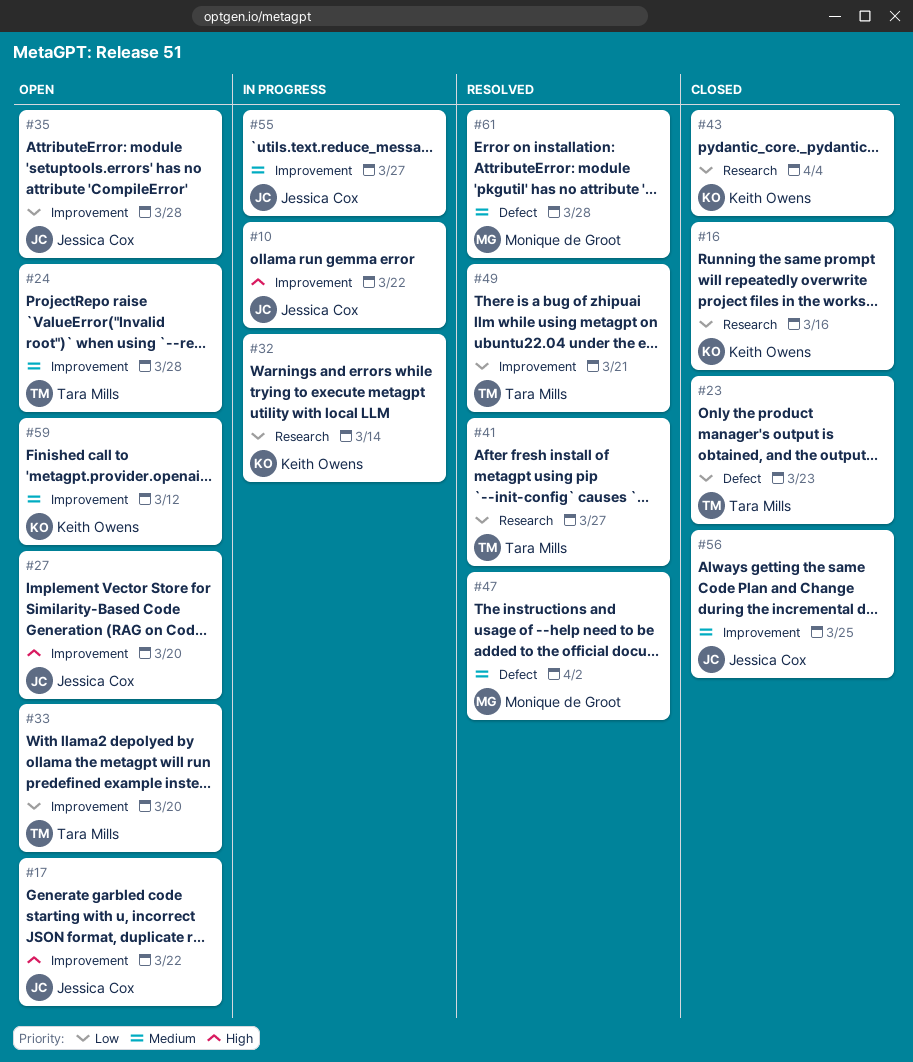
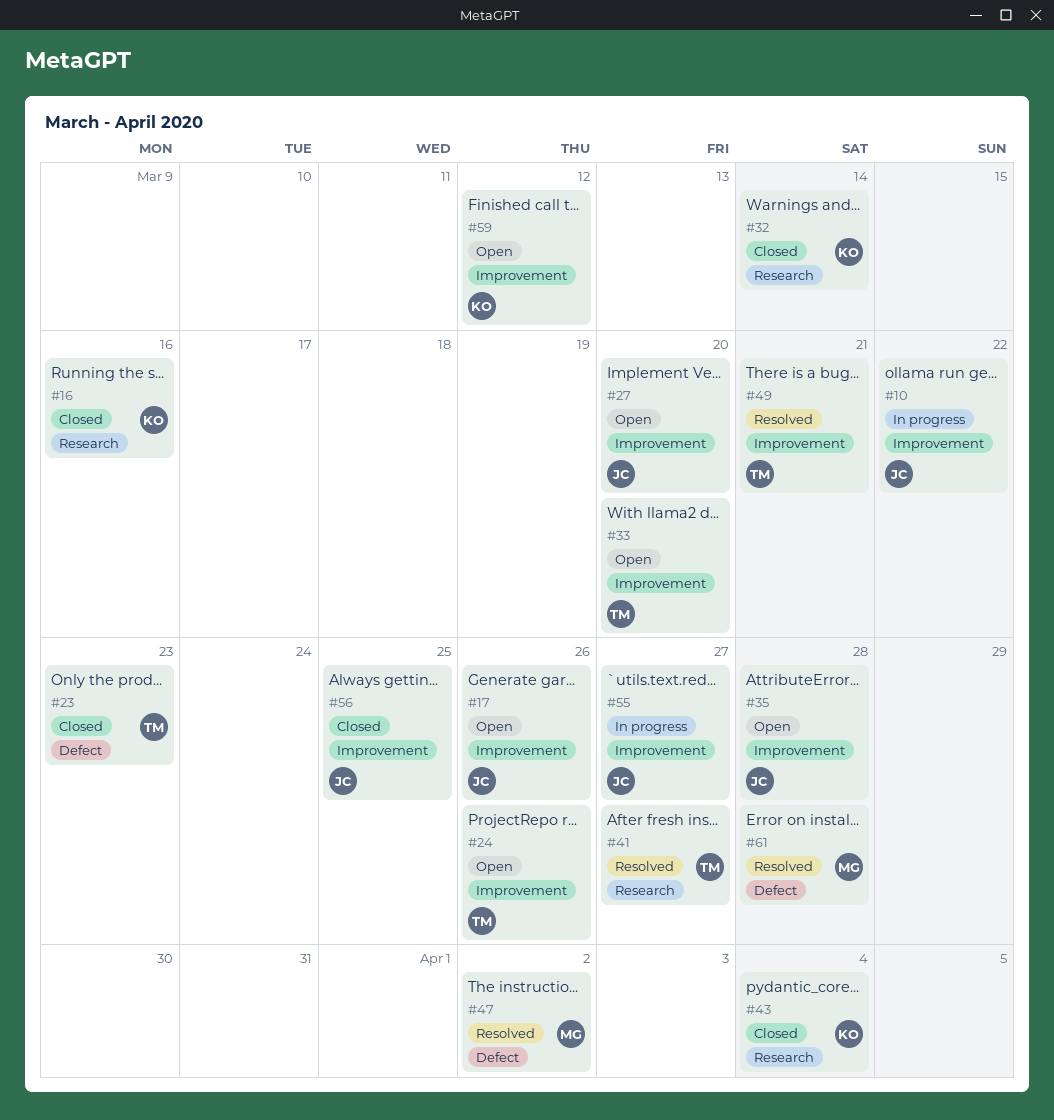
#17, due: Mar 22 -> Mar 26
#24, due: Mar 28 -> Mar 26
#32, status: In progress -> Closed

